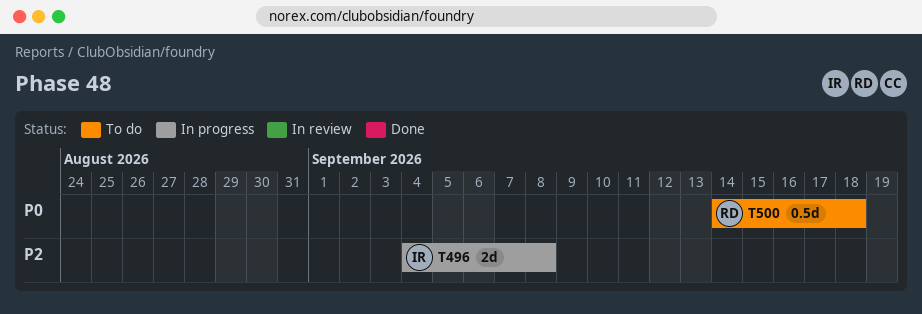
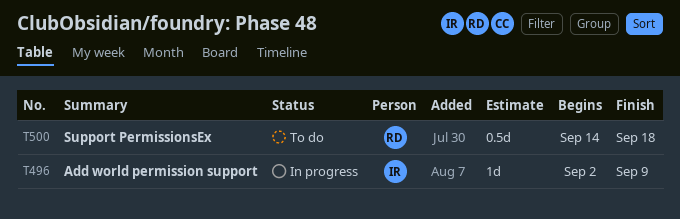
T496, estimate: 2d -> 1d
T496, start: Sep 4 -> Sep 2
T496, due: Sep 8 -> Sep 9

